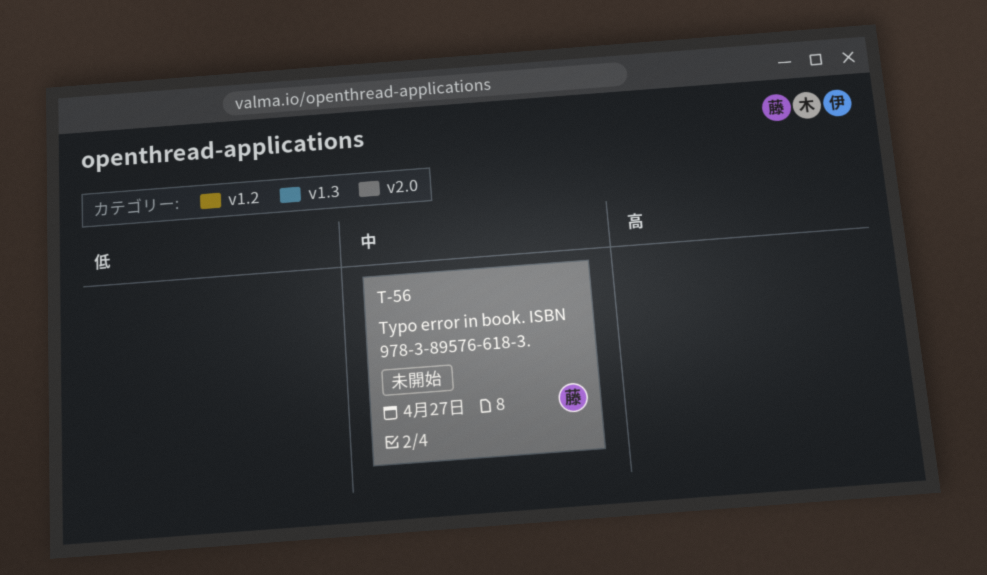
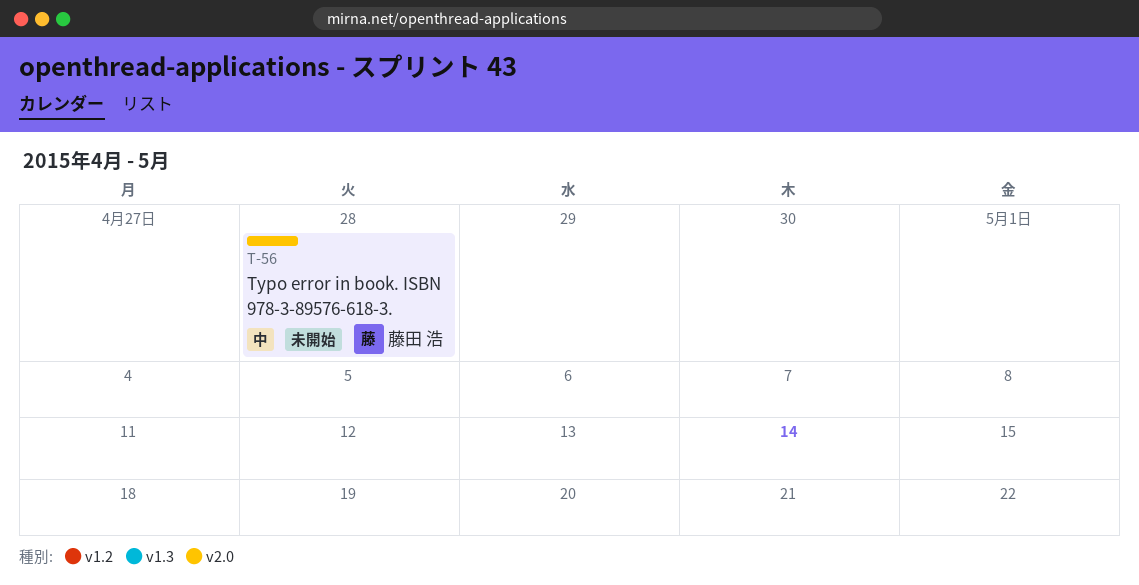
T-56, due: Apr 27 -> Apr 28

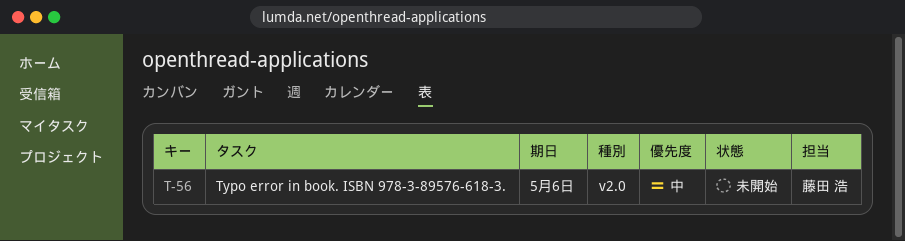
T-56, due: Apr 28 -> May 6

